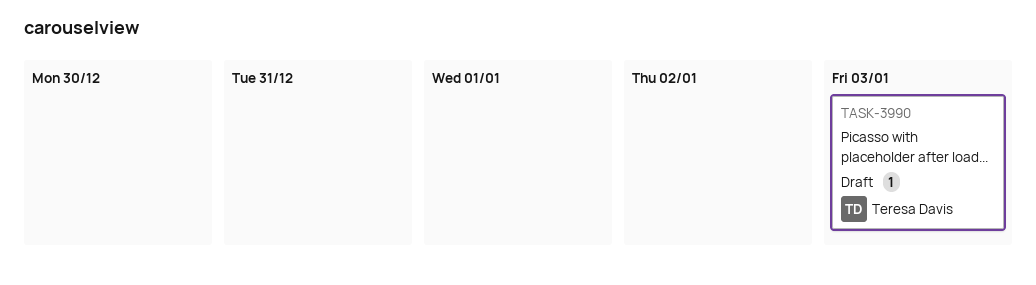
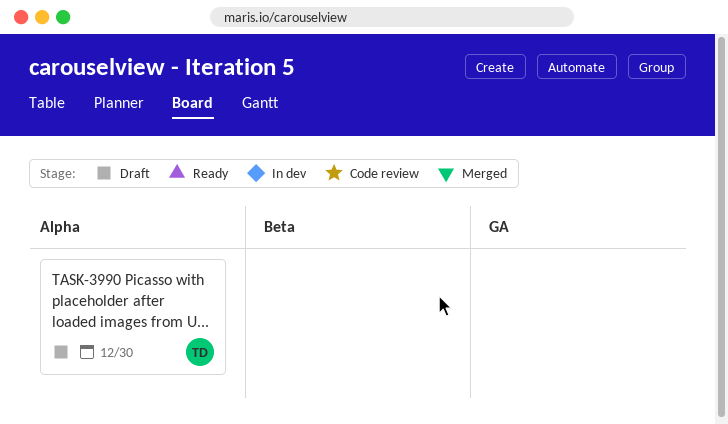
TASK-3990, due: Jan 3 -> Dec 30

